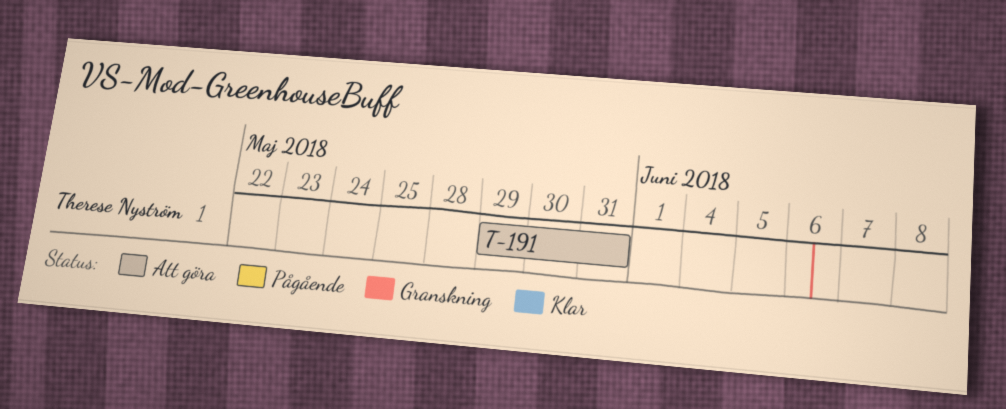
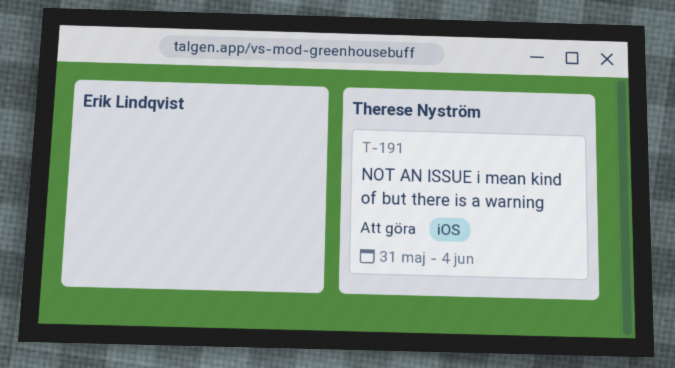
T-191, start: May 29 -> May 31
T-191, due: May 31 -> Jun 4

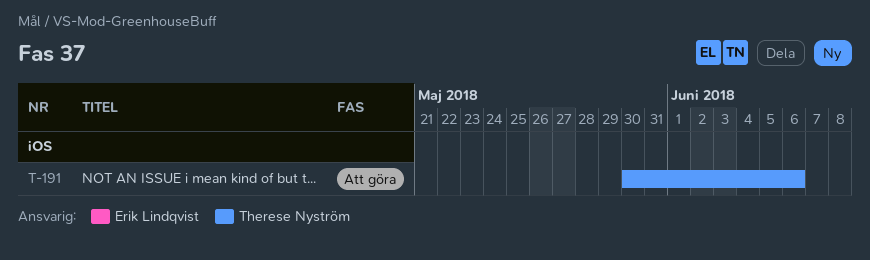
T-191, start: May 31 -> May 30
T-191, due: Jun 4 -> Jun 6

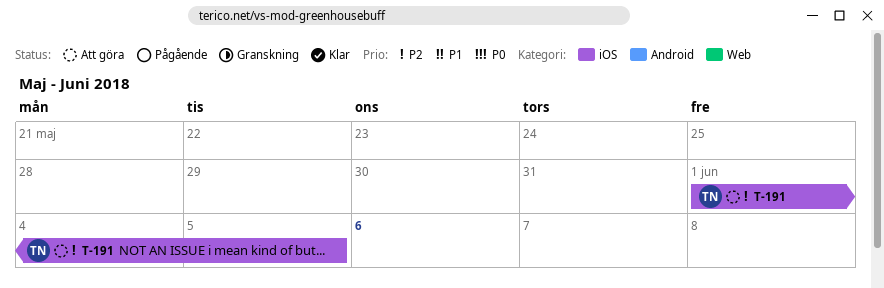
T-191, start: May 30 -> Jun 1
T-191, due: Jun 6 -> Jun 5

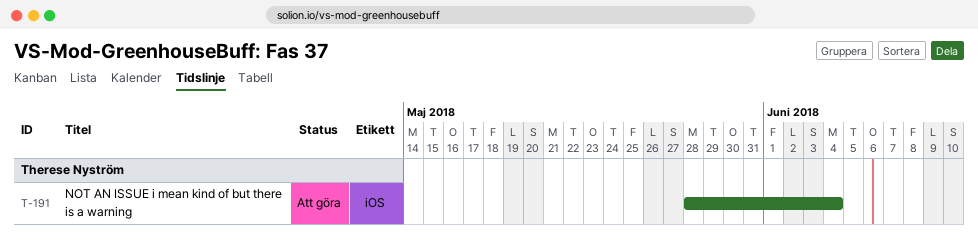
T-191, start: Jun 1 -> May 28
T-191, due: Jun 5 -> Jun 4

